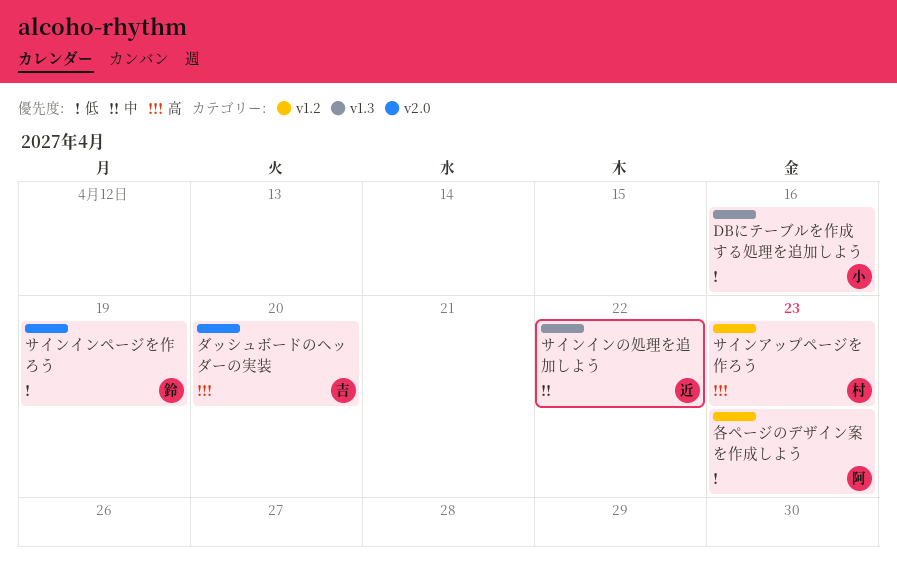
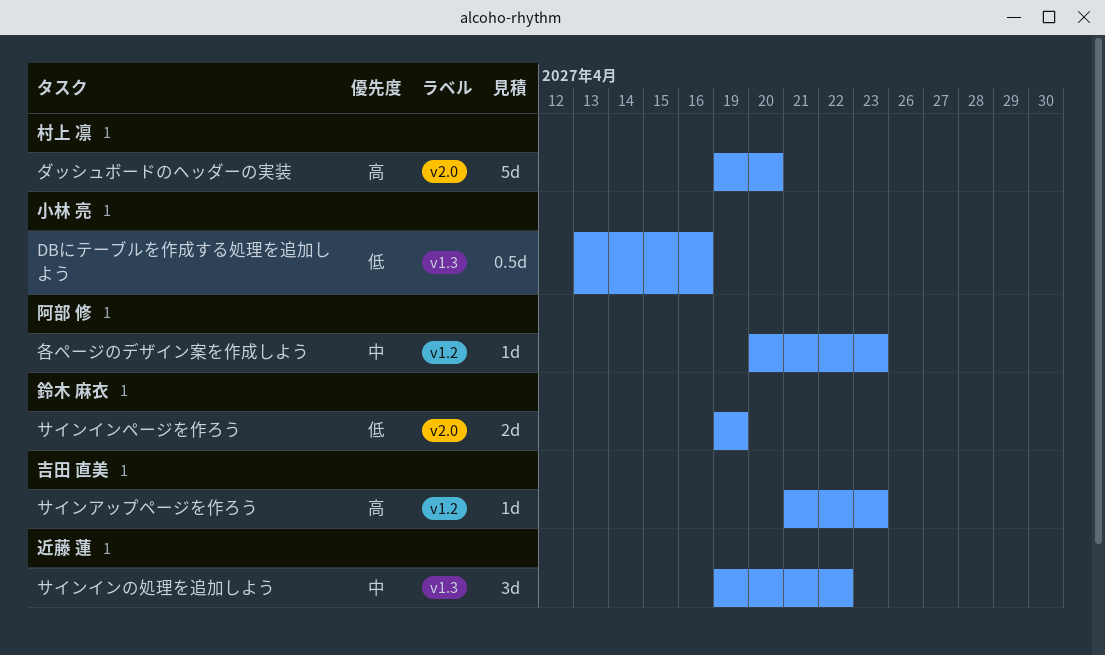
サインアップページを作ろう, owner: 村上 凛 -> 吉田 直美
ダッシュボードのヘッダーの実装, owner: 吉田 直美 -> 村上 凛
各ページのデザイン案を作成しよう, priority: 低 -> 中

